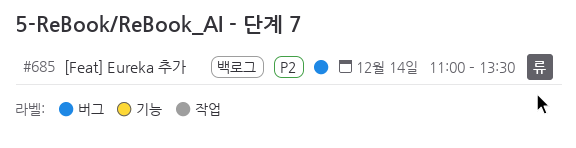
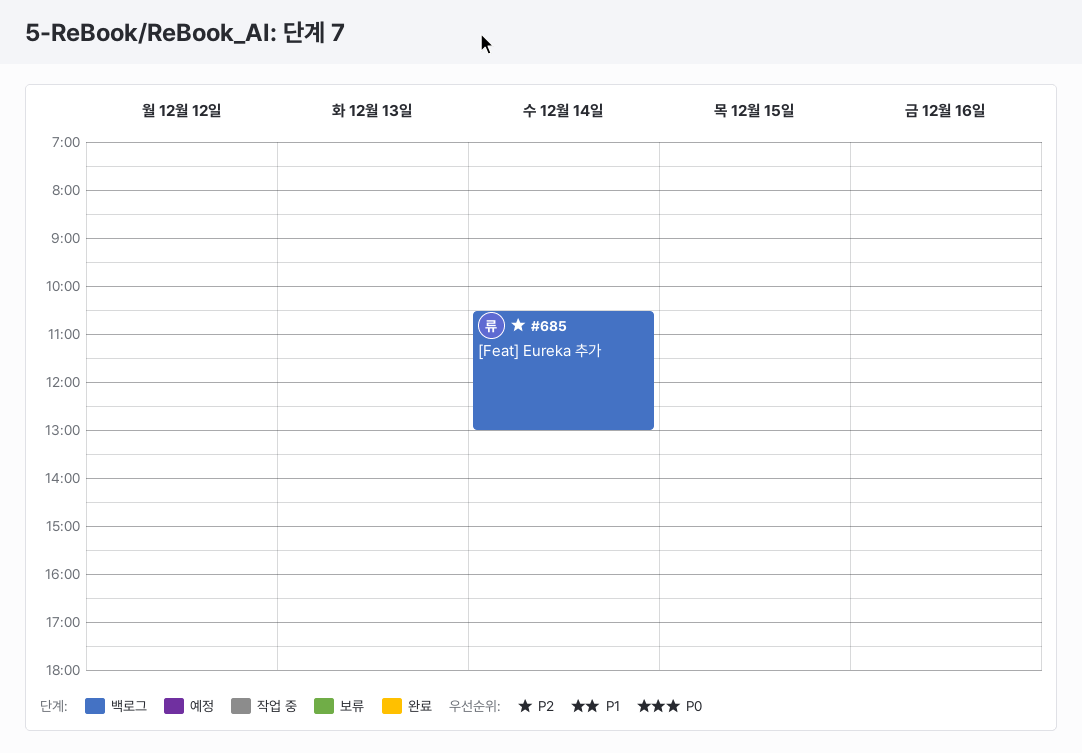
#685, begins: 11:00 -> 10:30
#685, ends: 13:30 -> 13:00

